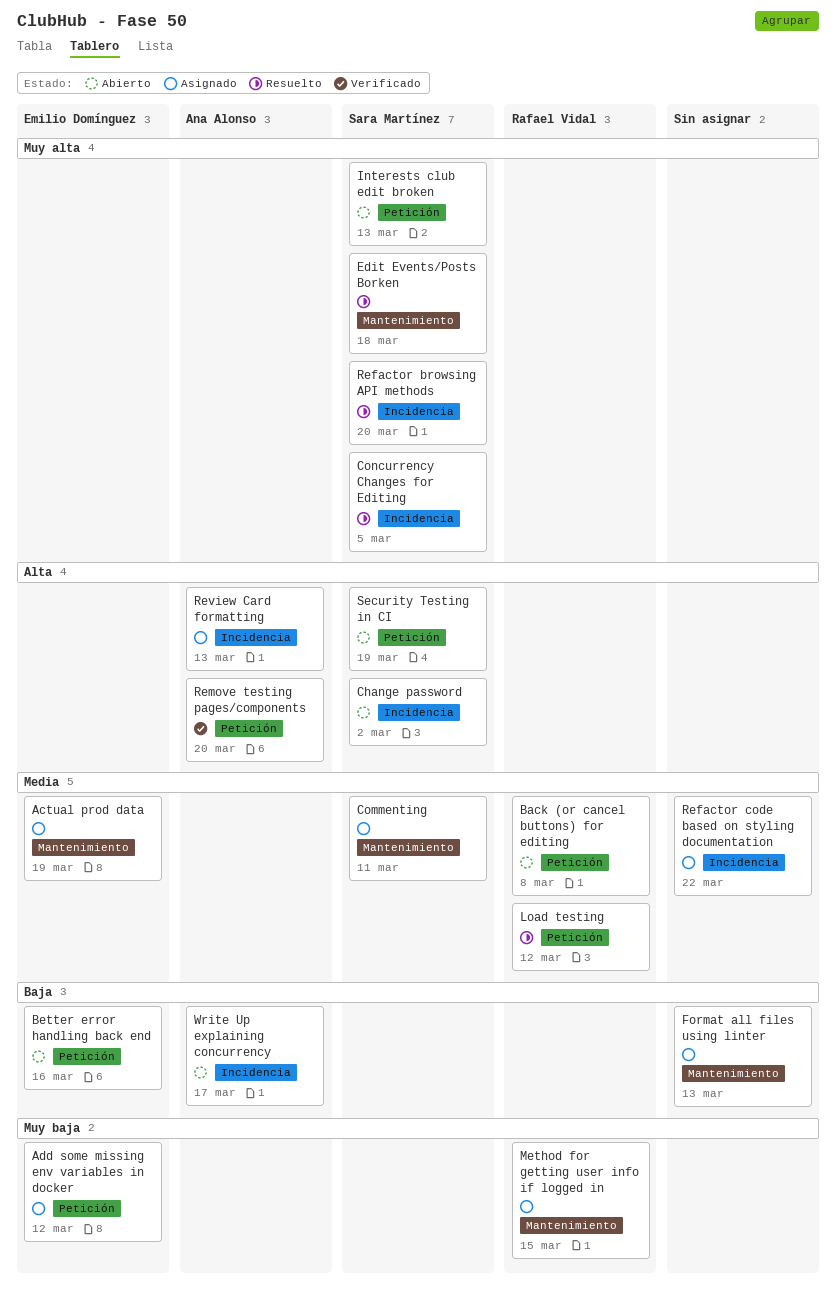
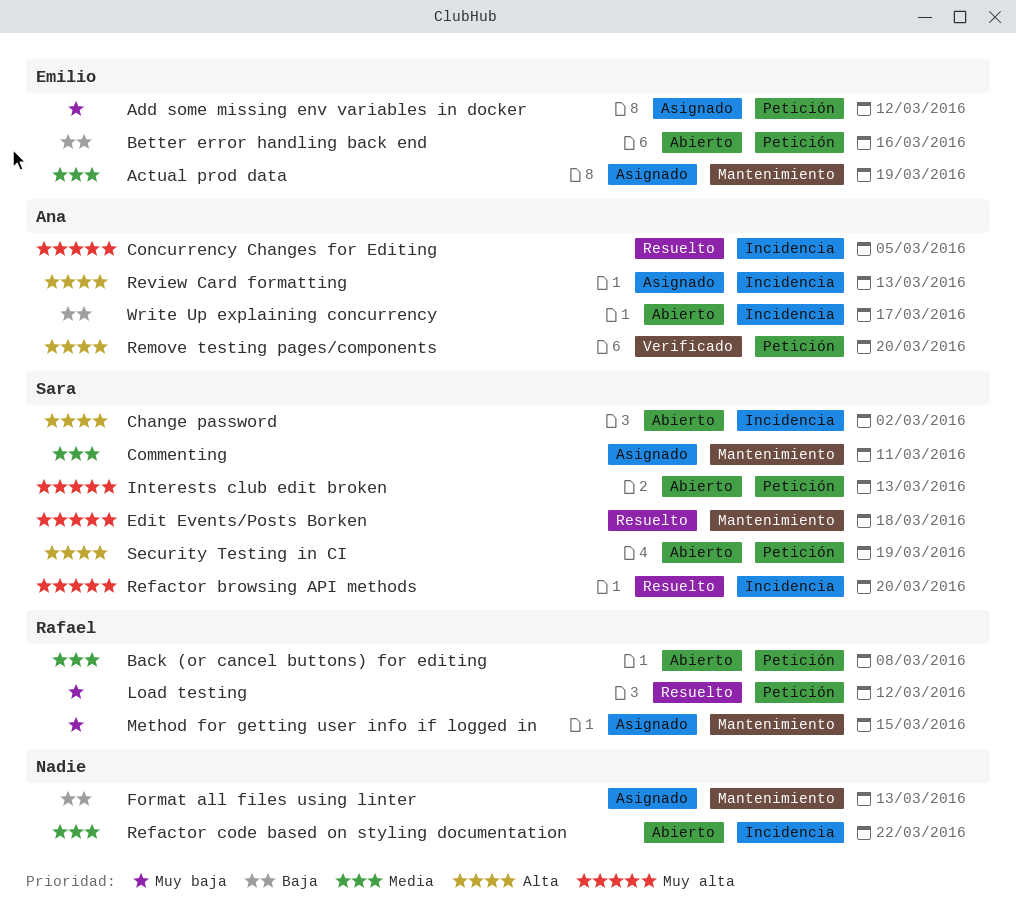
Concurrency Changes for Editing, owner: Sara Martínez -> Ana Alonso
Load testing, priority: Media -> Muy baja
Refactor code based on styling documentation, status: Asignado -> Abierto

